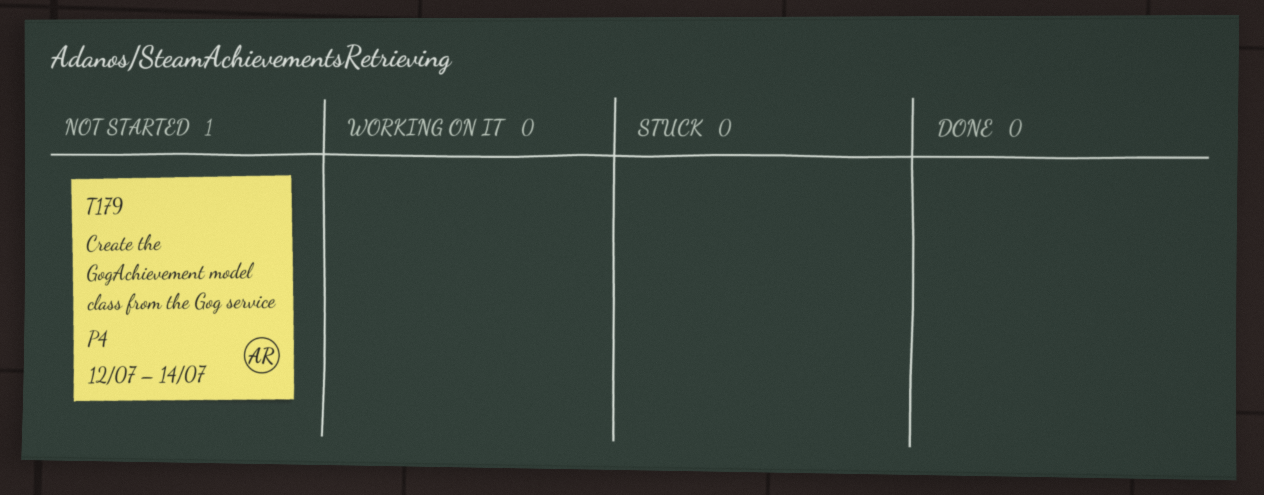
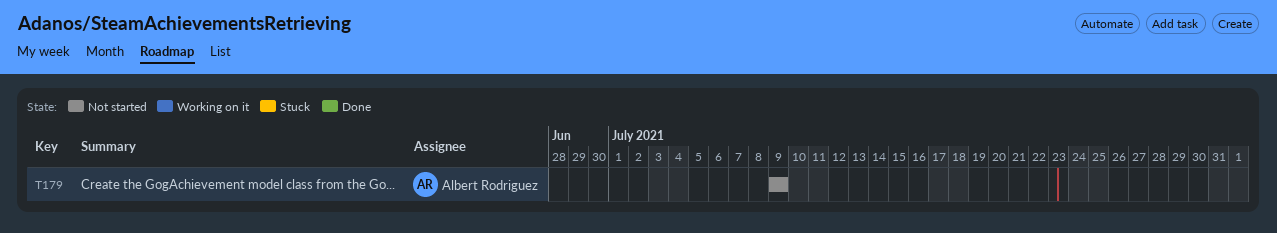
T179, start: Jul 12 -> Jul 9
T179, due: Jul 14 -> Jul 9

